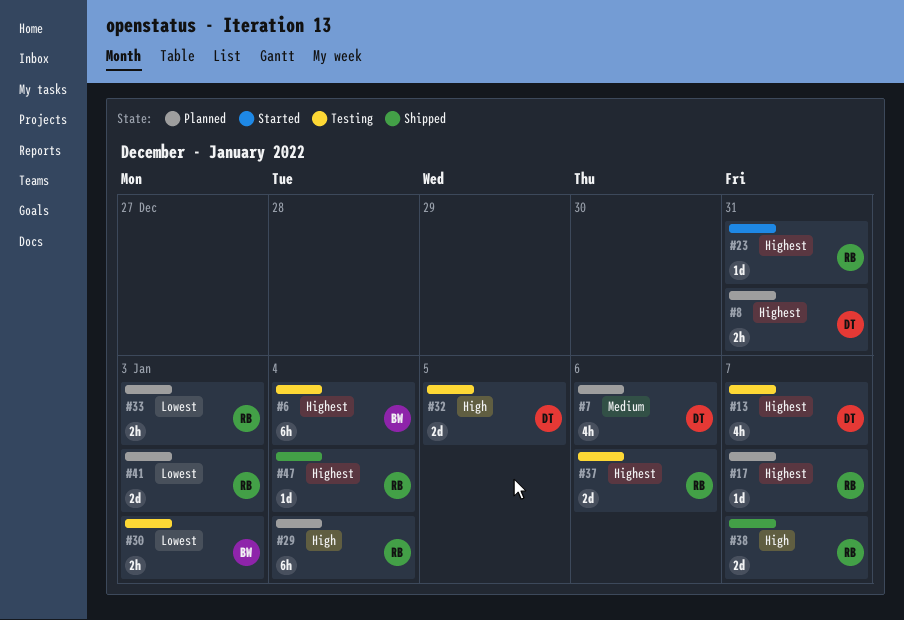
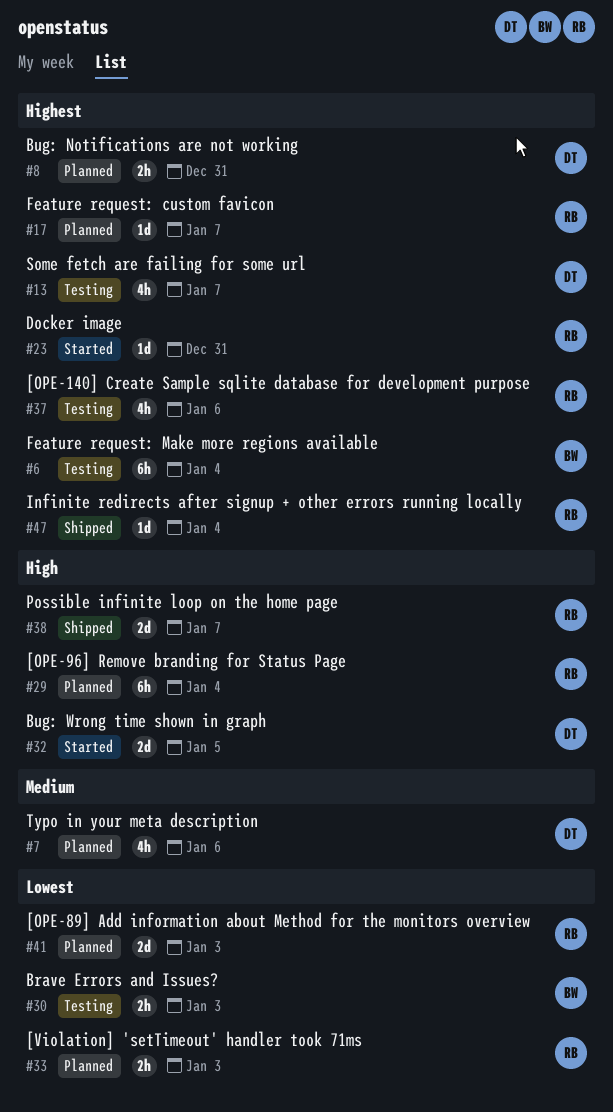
#32, status: Testing -> Started
#37, estimate: 2d -> 4h

